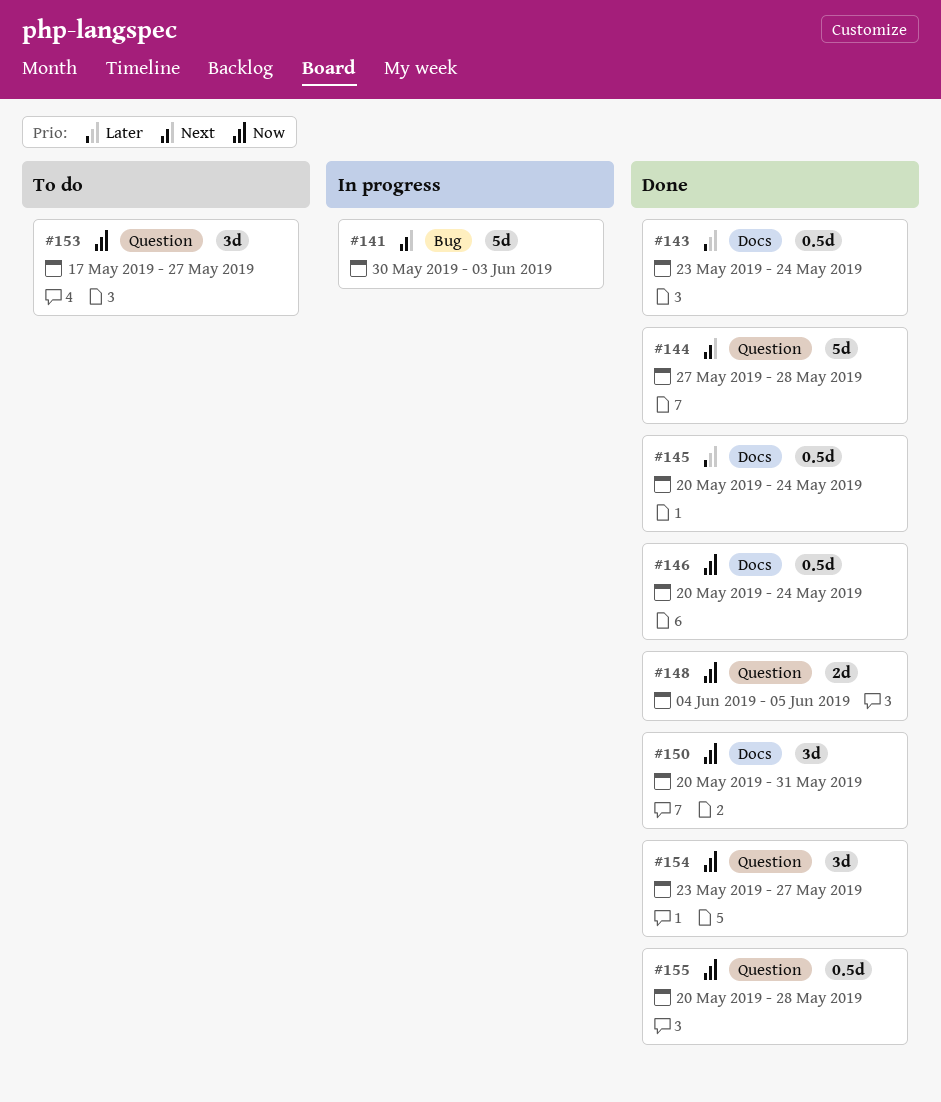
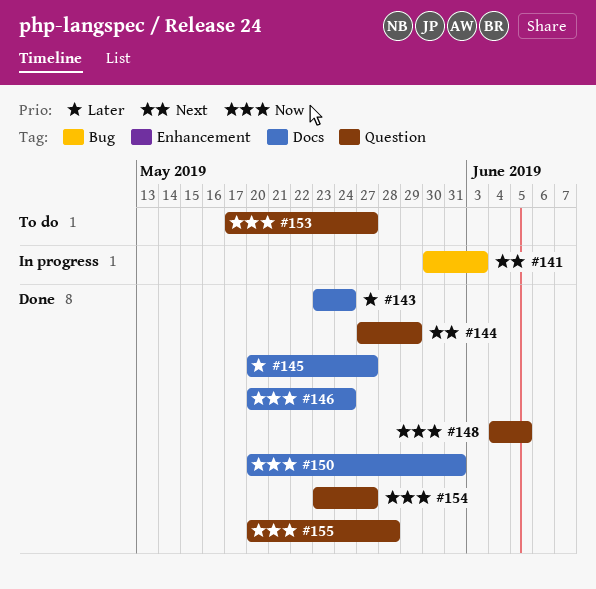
#144, due: May 28 -> May 29
#145, due: May 24 -> May 27

